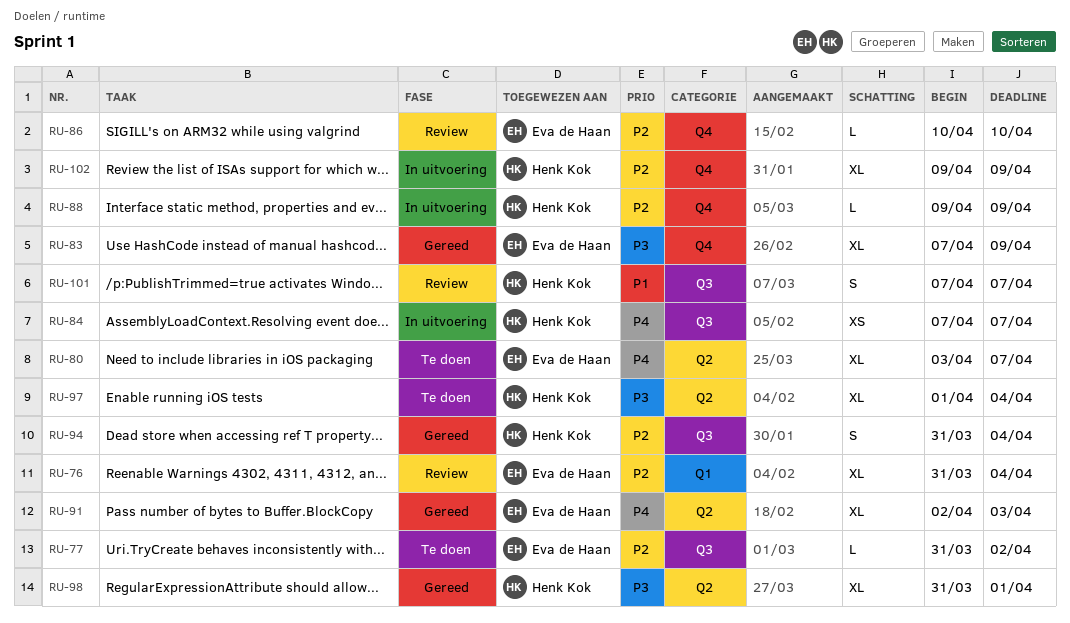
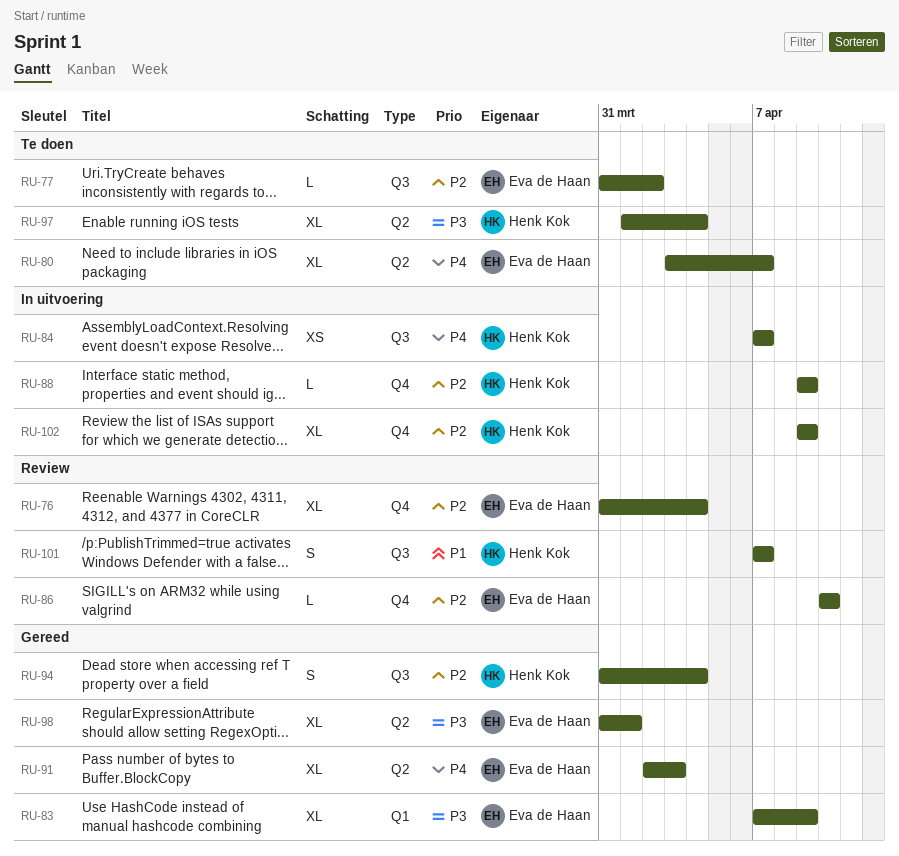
RU-76, label: Q1 -> Q4
RU-83, label: Q4 -> Q1
RU-98, owner: Henk Kok -> Eva de Haan

